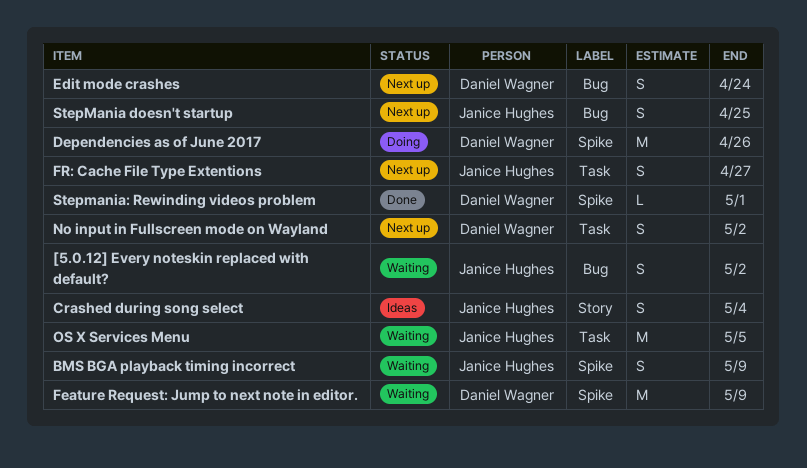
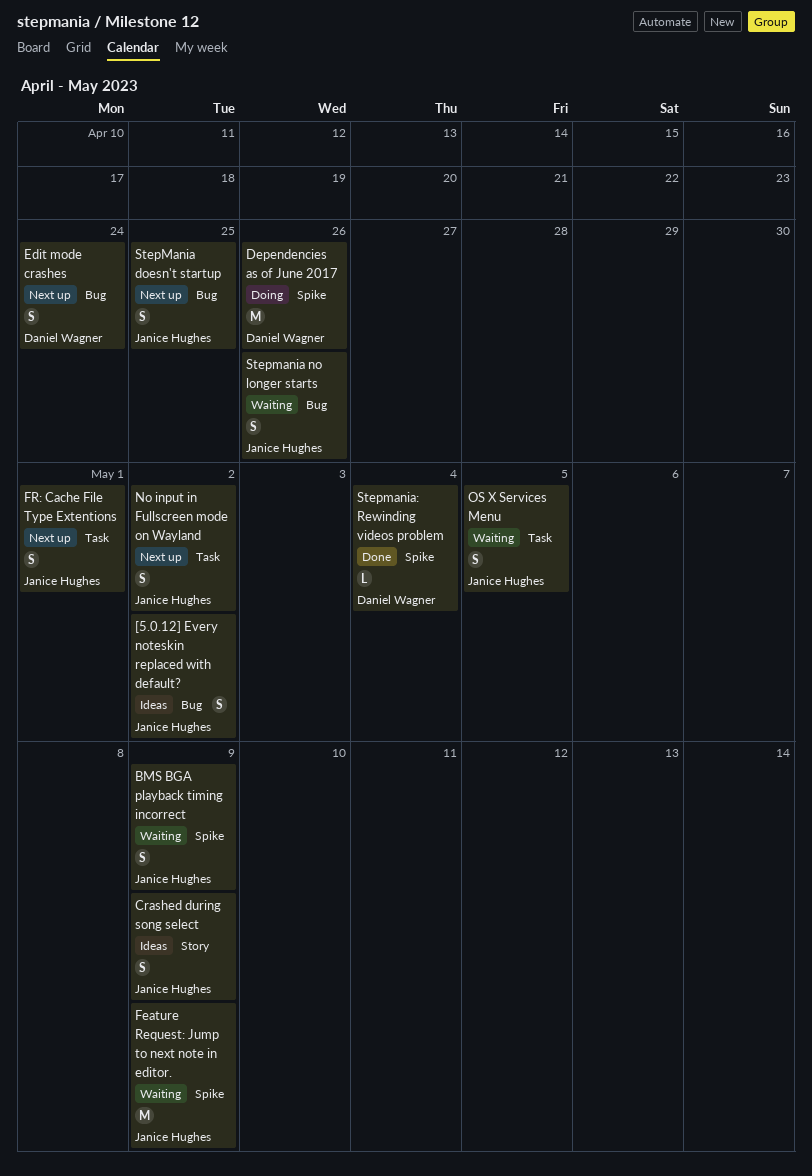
[5.0.12] Every noteskin replaced with default?, status: Waiting -> Ideas
Crashed during song select, due: May 4 -> May 9
Feature Request: Jump to next note in editor., owner: Daniel Wagner -> Janice Hughes
FR: Cache File Type Extentions, due: Apr 27 -> May 1
No input in Fullscreen mode on Wayland, owner: Daniel Wagner -> Janice Hughes
OS X Services Menu, estimate: M -> S
Stepmania no longer starts: none -> present
Stepmania: Rewinding videos problem, due: May 1 -> May 4

